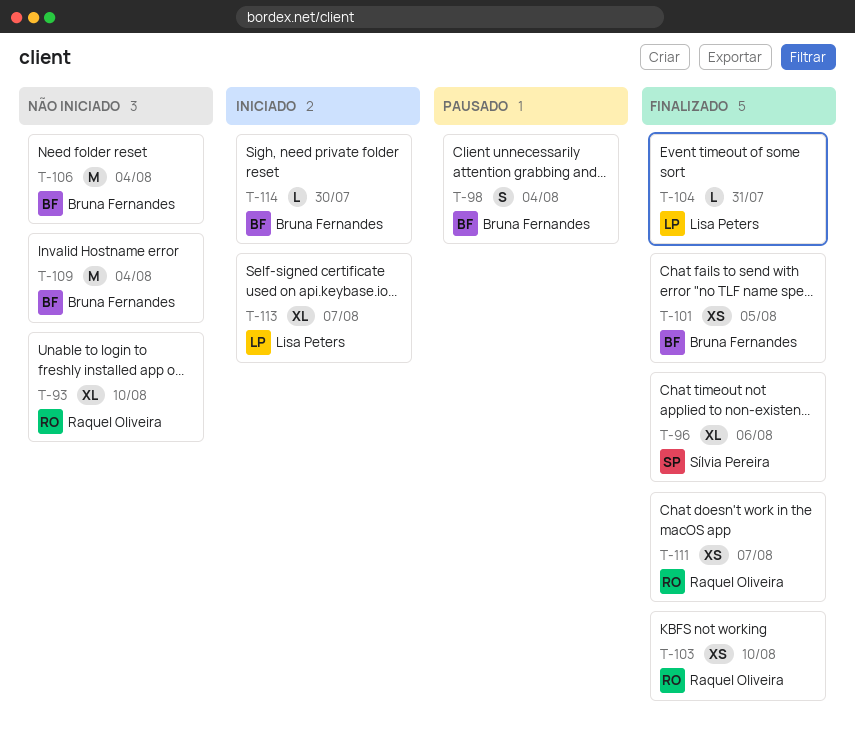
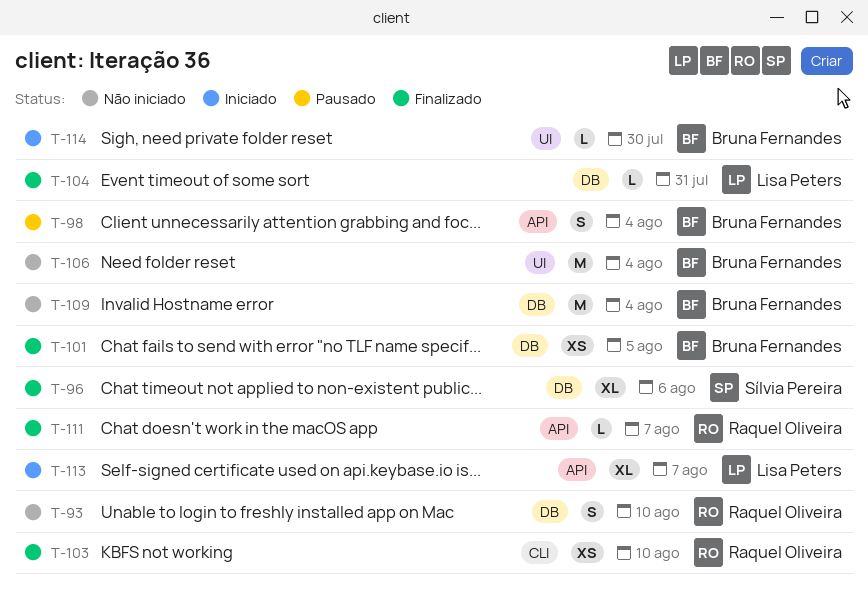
T-93, estimate: XL -> S
T-111, estimate: XS -> L

